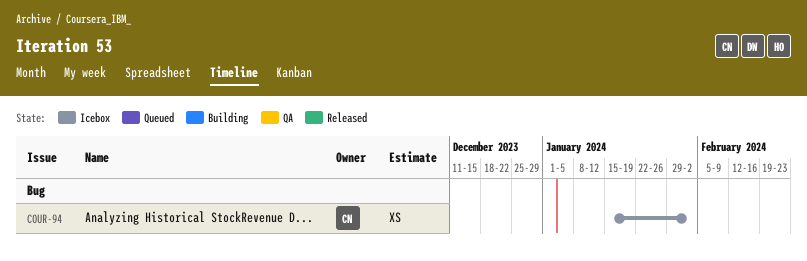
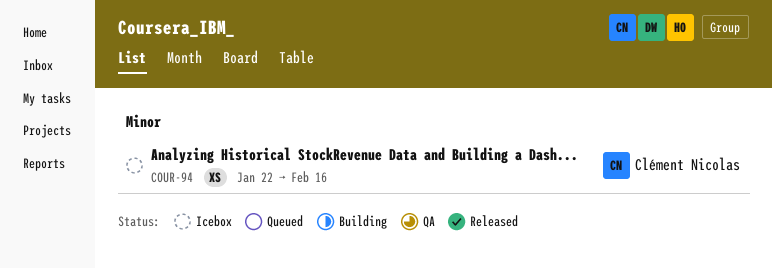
COUR-94, start: Jan 15 -> Jan 22
COUR-94, due: Feb 2 -> Feb 16

